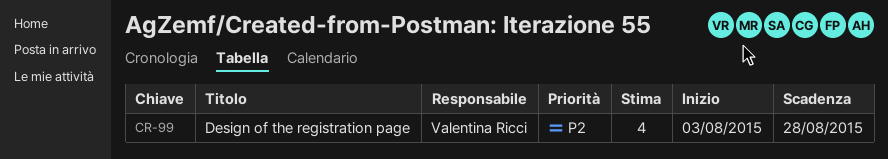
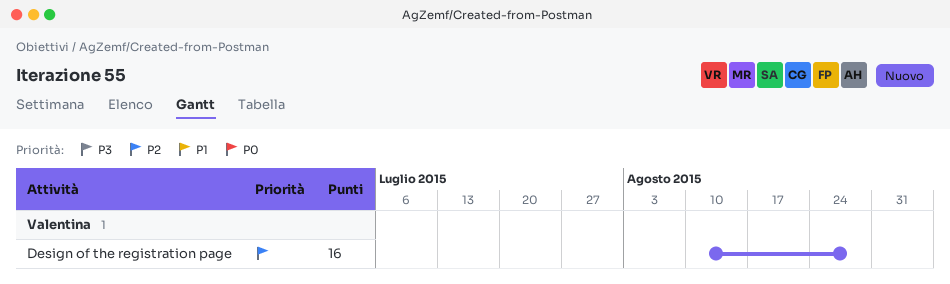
Design of the registration page, estimate: 4 -> 16
Design of the registration page, start: Aug 3 -> Aug 10

